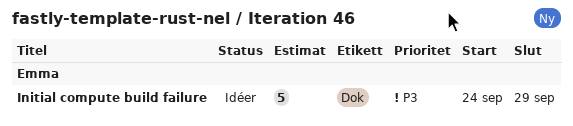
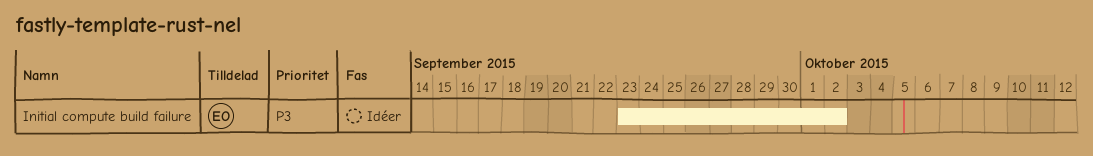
Initial compute build failure, start: Sep 24 -> Sep 23
Initial compute build failure, due: Sep 29 -> Oct 2

